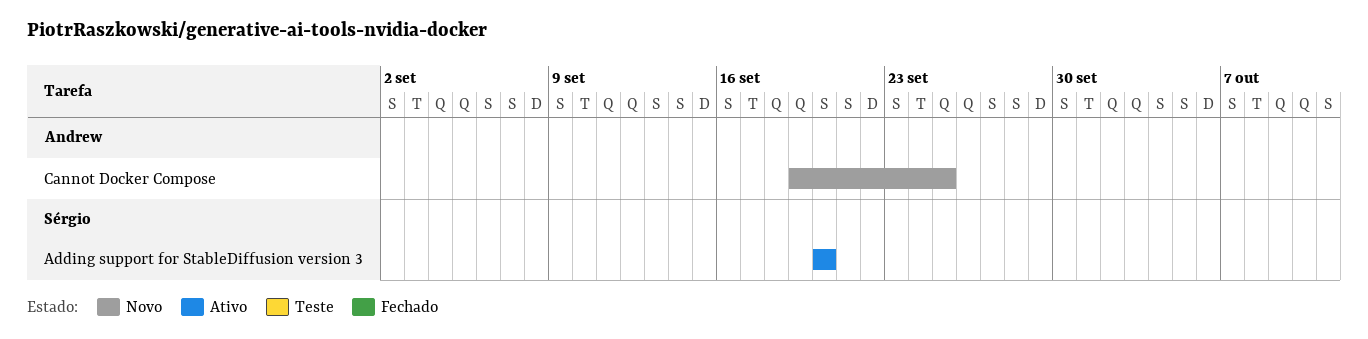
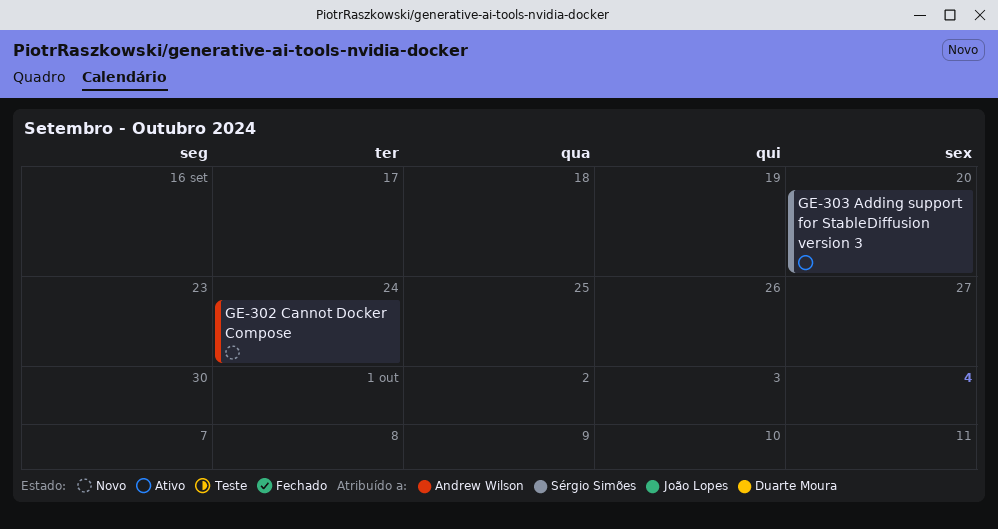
Cannot Docker Compose, due: Sep 25 -> Sep 24

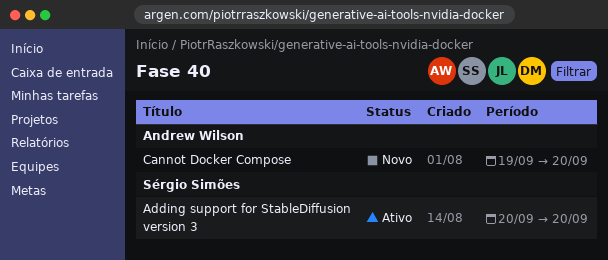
Cannot Docker Compose, due: Sep 24 -> Sep 20

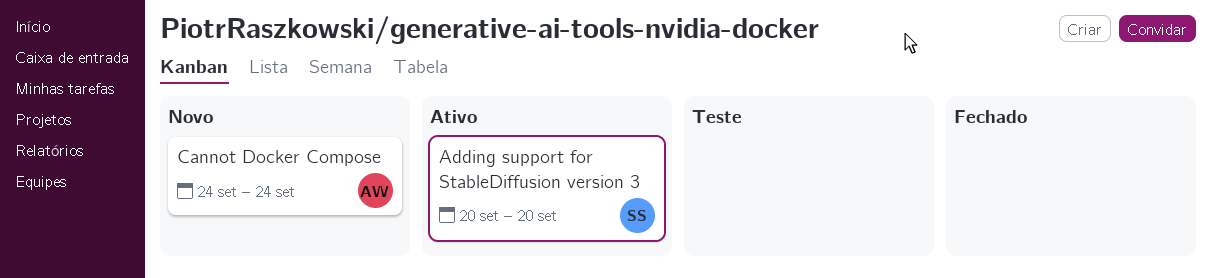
Cannot Docker Compose, start: Sep 19 -> Sep 24
Cannot Docker Compose, due: Sep 20 -> Sep 24

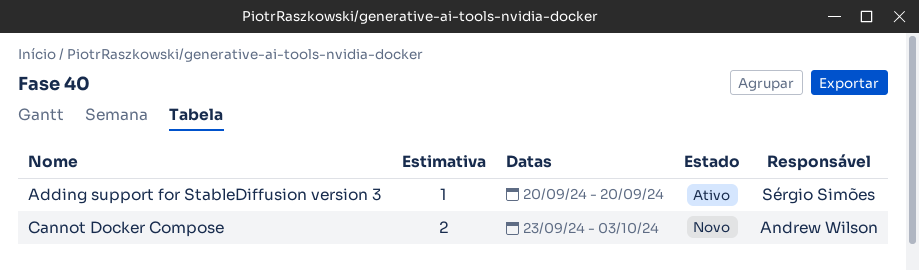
Cannot Docker Compose, start: Sep 24 -> Sep 23
Cannot Docker Compose, due: Sep 24 -> Oct 3

